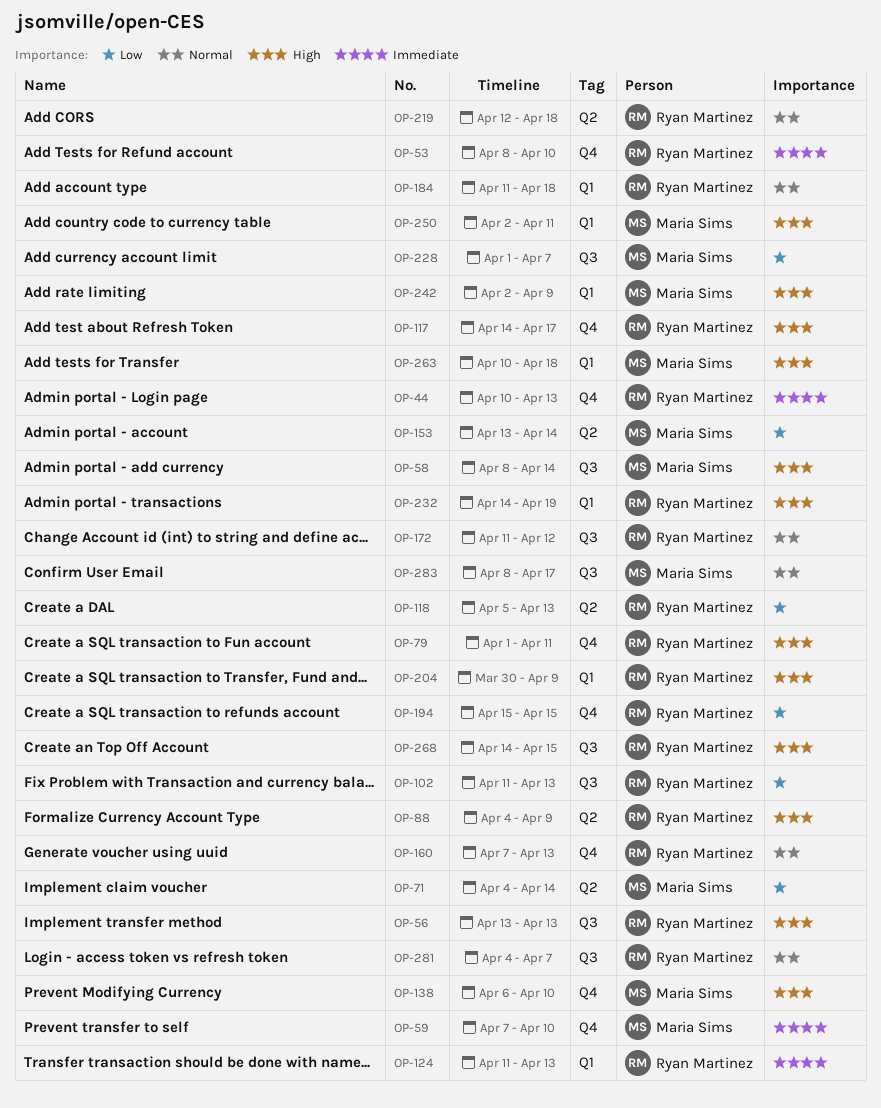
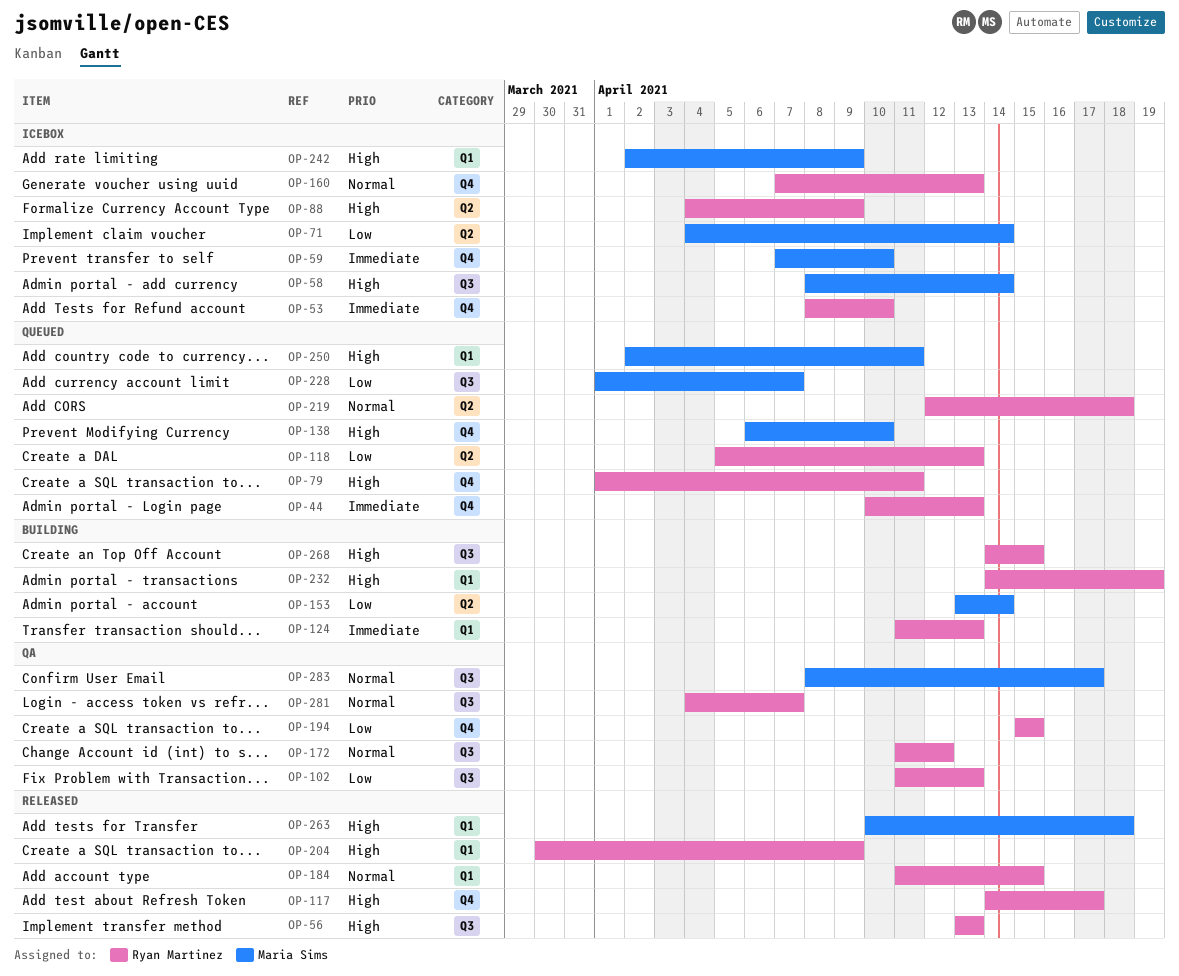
OP-184, due: Apr 18 -> Apr 15

